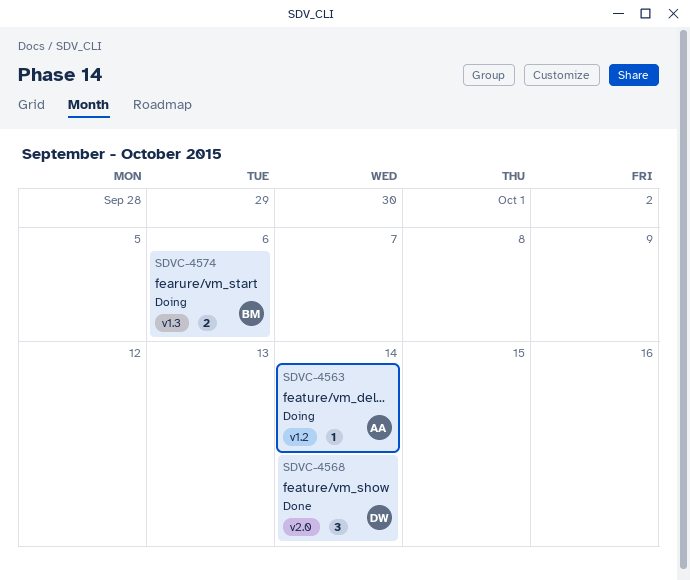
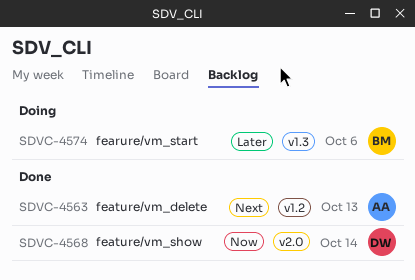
SDVC-4563, status: Doing -> Done
SDVC-4563, due: Oct 14 -> Oct 13

